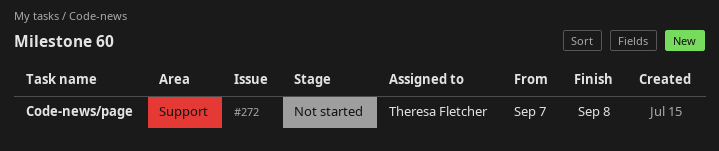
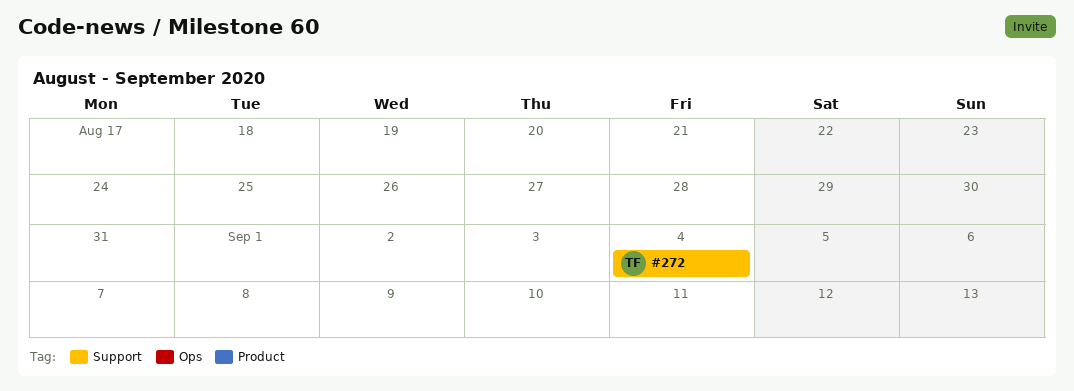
#272, start: Sep 7 -> Sep 4
#272, due: Sep 8 -> Sep 4

